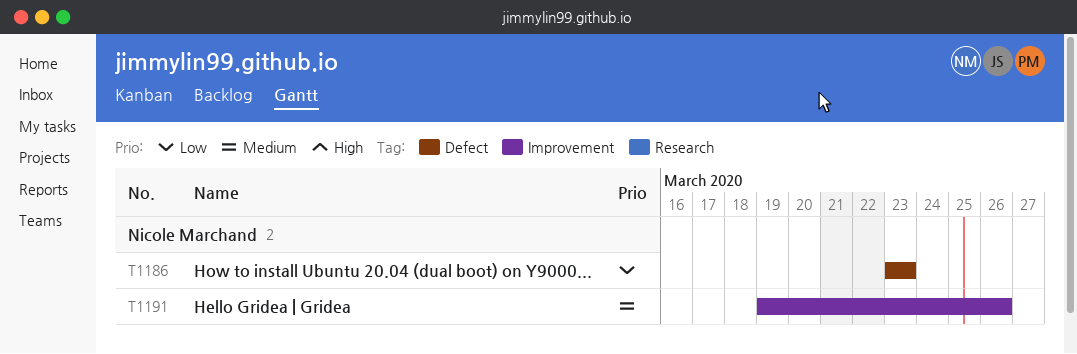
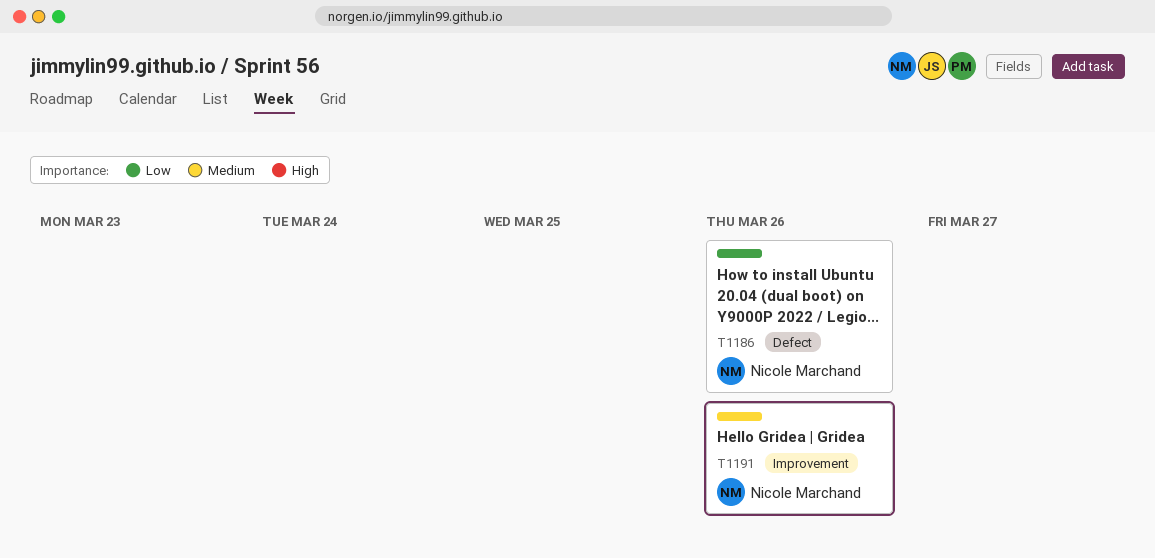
T1186, due: Mar 23 -> Mar 26

